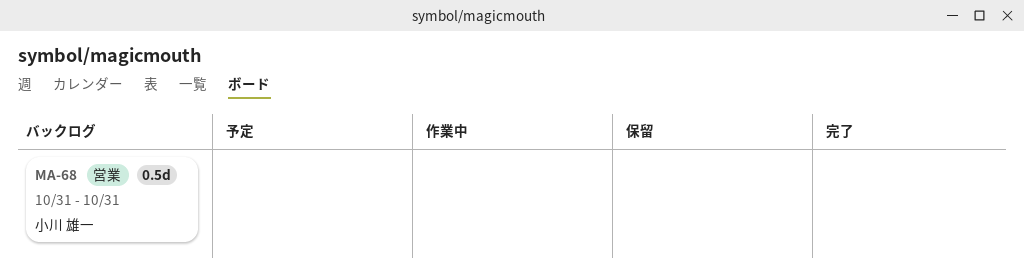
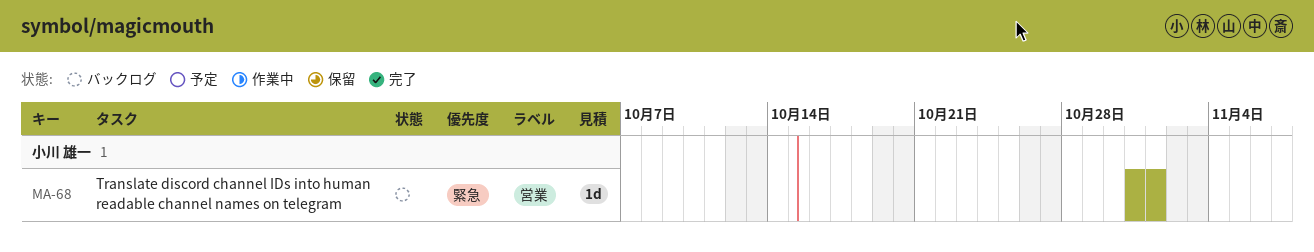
MA-68, estimate: 0.5d -> 1d
MA-68, due: Oct 31 -> Nov 1

